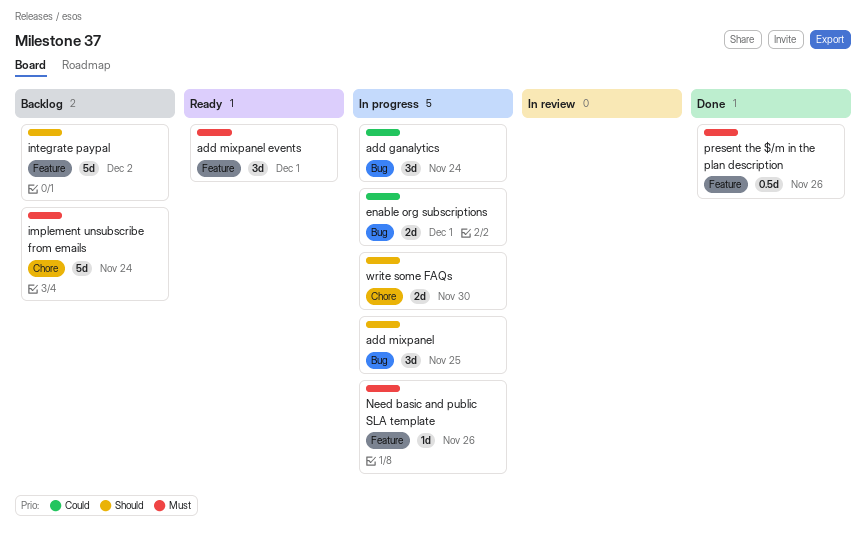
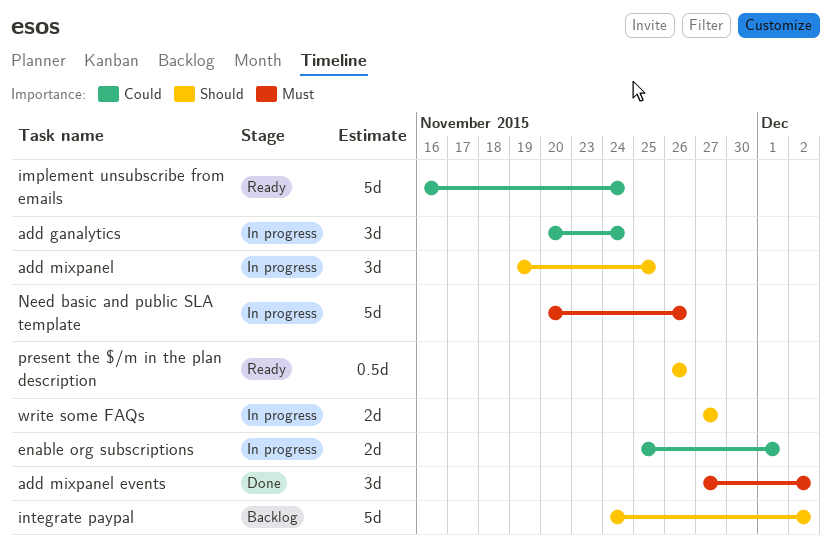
add mixpanel events, status: Ready -> Done
add mixpanel events, due: Dec 1 -> Dec 2
implement unsubscribe from emails, status: Backlog -> Ready
implement unsubscribe from emails, priority: Must -> Could
Need basic and public SLA template, estimate: 1d -> 5d
present the $/m in the plan description, status: Done -> Ready
present the $/m in the plan description, priority: Must -> Should
write some FAQs, due: Nov 30 -> Nov 27

